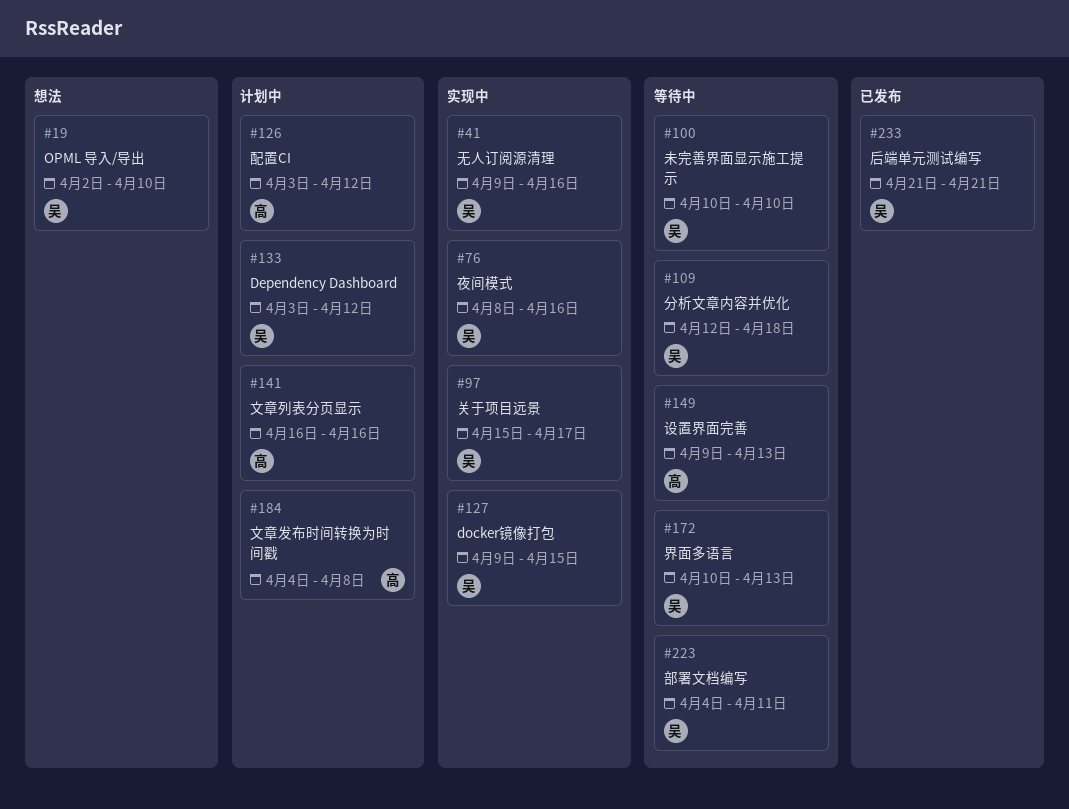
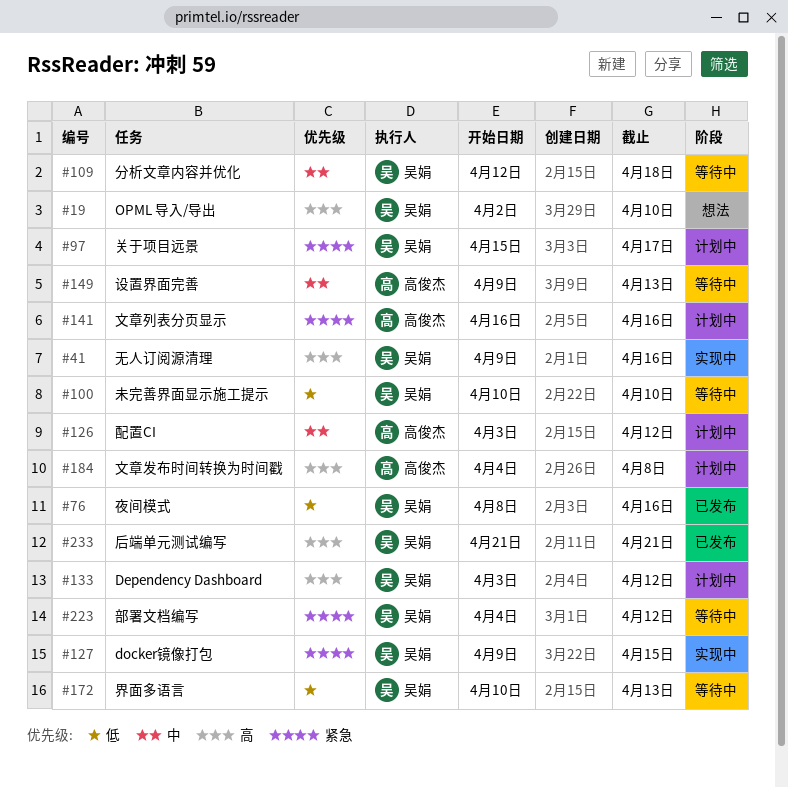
#76, status: 实现中 -> 已发布
#97, status: 实现中 -> 计划中
#223, due: Apr 11 -> Apr 12

